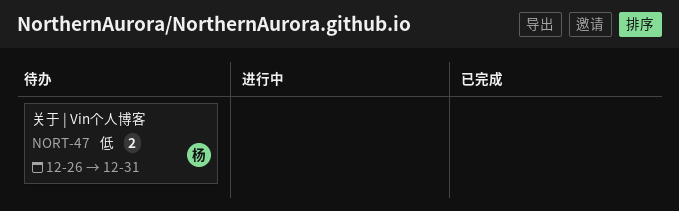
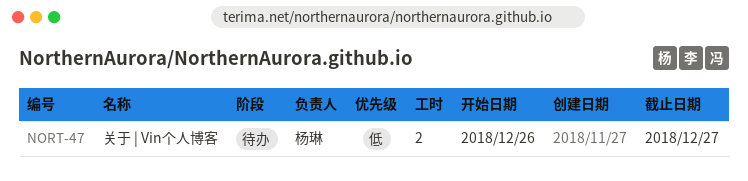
NORT-47, due: Dec 31 -> Dec 27

